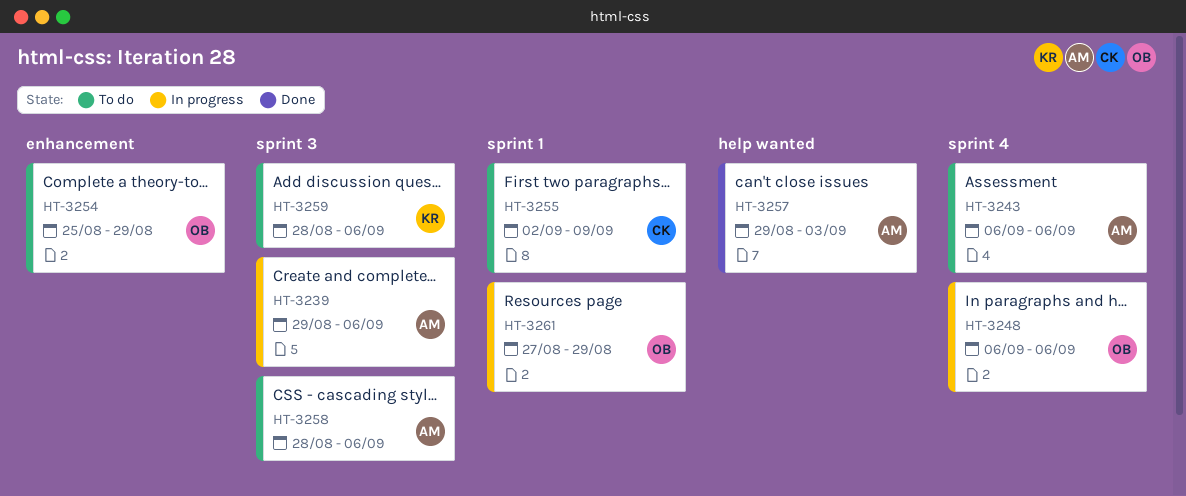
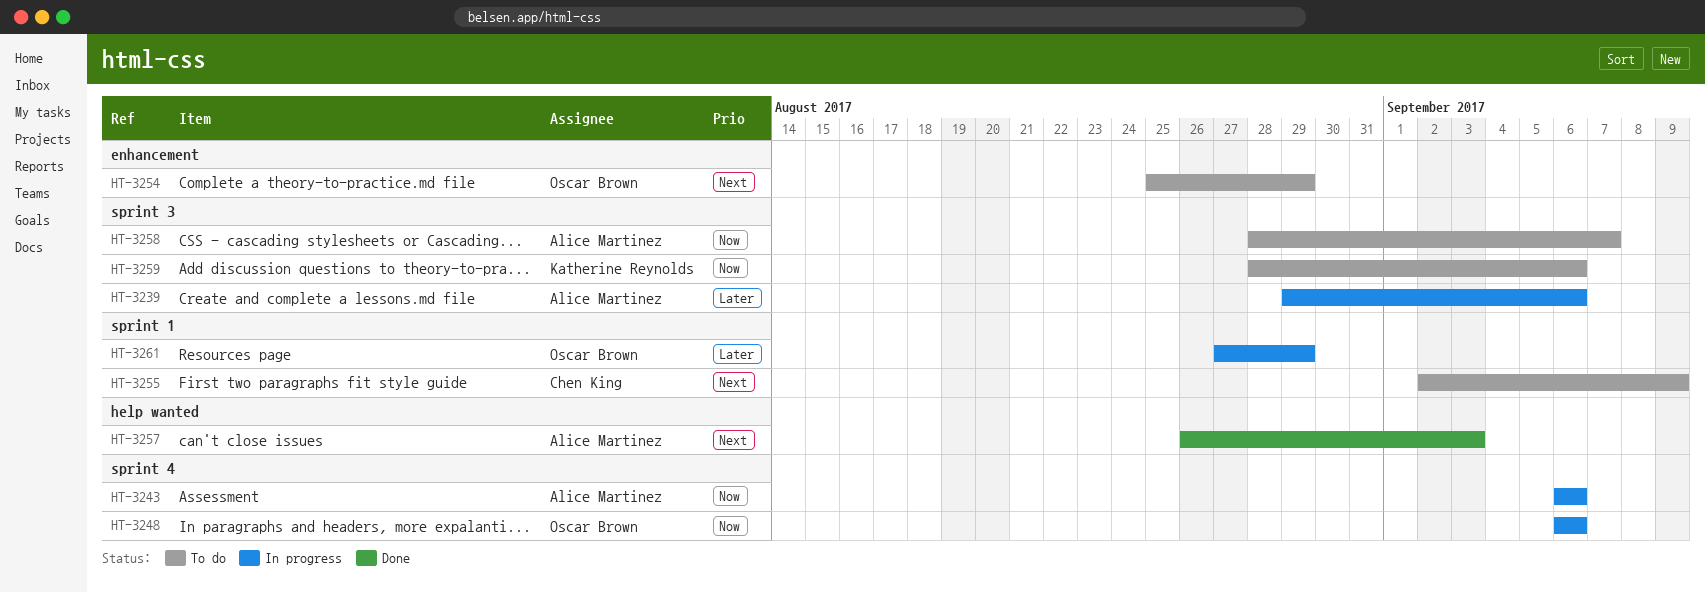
HT-3243, status: To do -> In progress
HT-3257, start: Aug 29 -> Aug 26
HT-3258, due: Sep 6 -> Sep 7

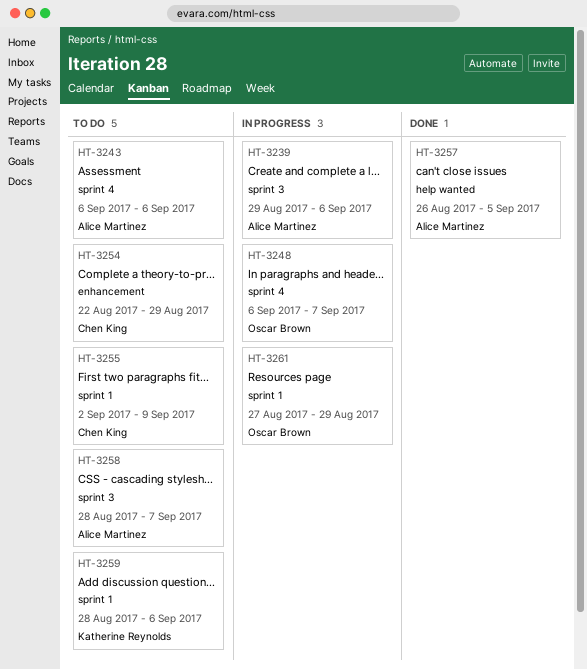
HT-3243, status: In progress -> To do
HT-3248, due: Sep 6 -> Sep 7
HT-3254, owner: Oscar Brown -> Chen King
HT-3254, start: Aug 25 -> Aug 22
HT-3257, due: Sep 3 -> Sep 5
HT-3259, label: sprint 3 -> sprint 1

